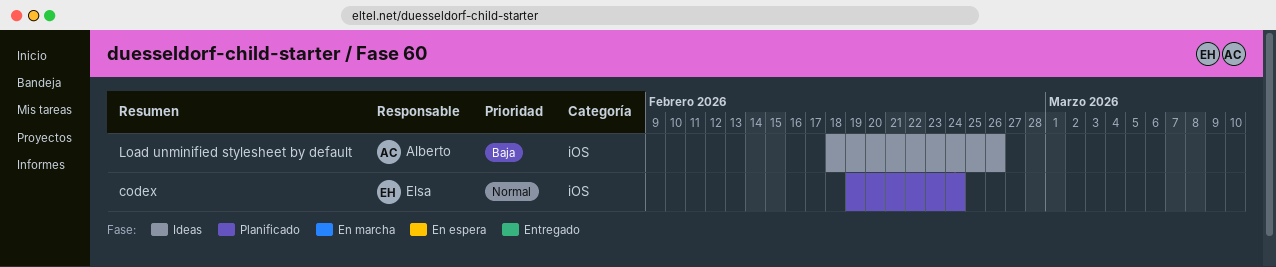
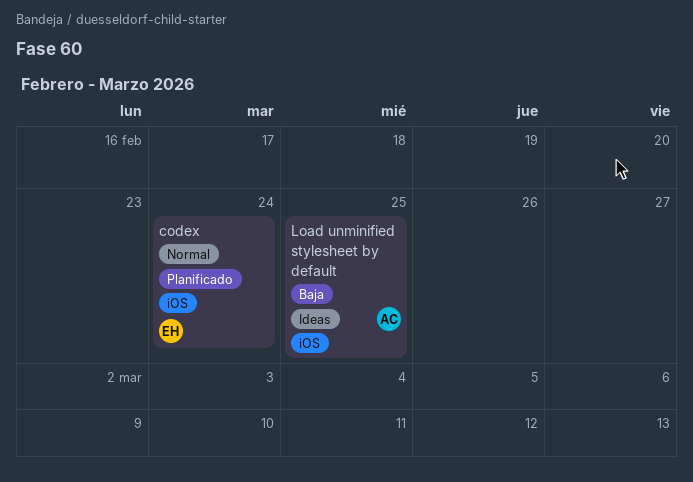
Load unminified stylesheet by default, due: Feb 26 -> Feb 25

